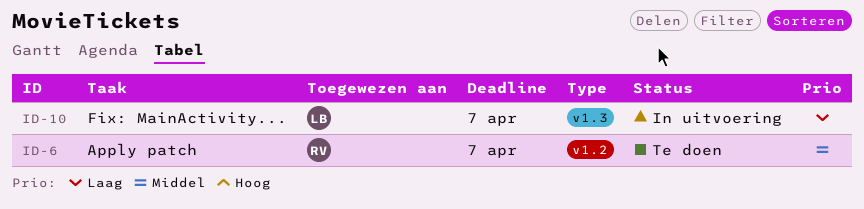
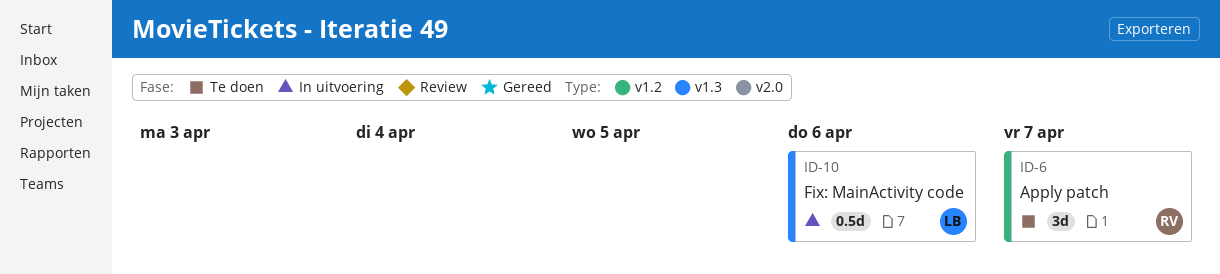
ID-10, due: Apr 7 -> Apr 6

